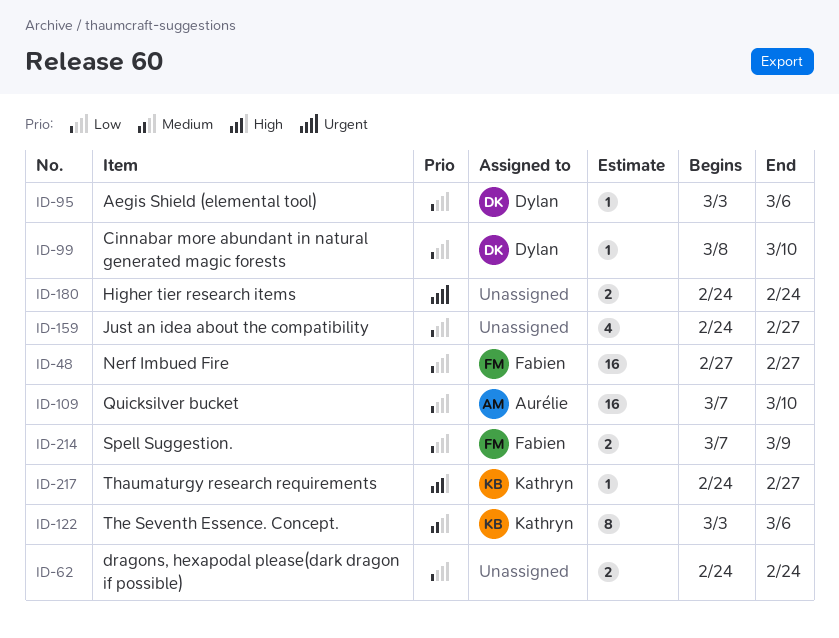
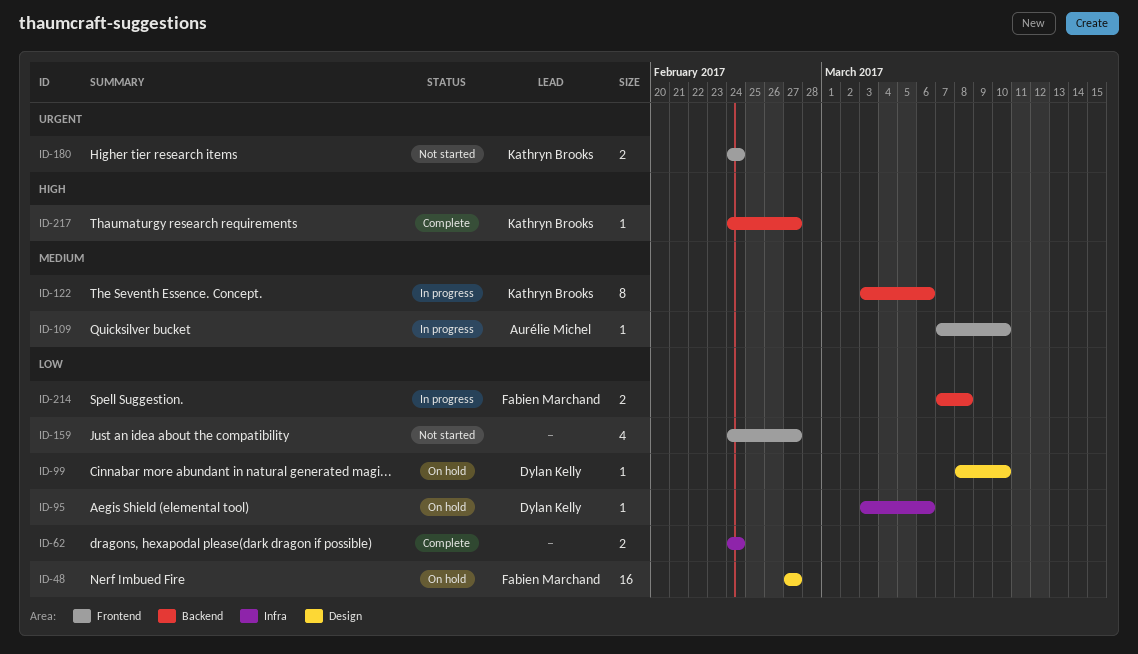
ID-109, priority: Low -> Medium
ID-109, estimate: 16 -> 1
ID-180, owner: none -> Kathryn Brooks
ID-214, due: Mar 9 -> Mar 8

